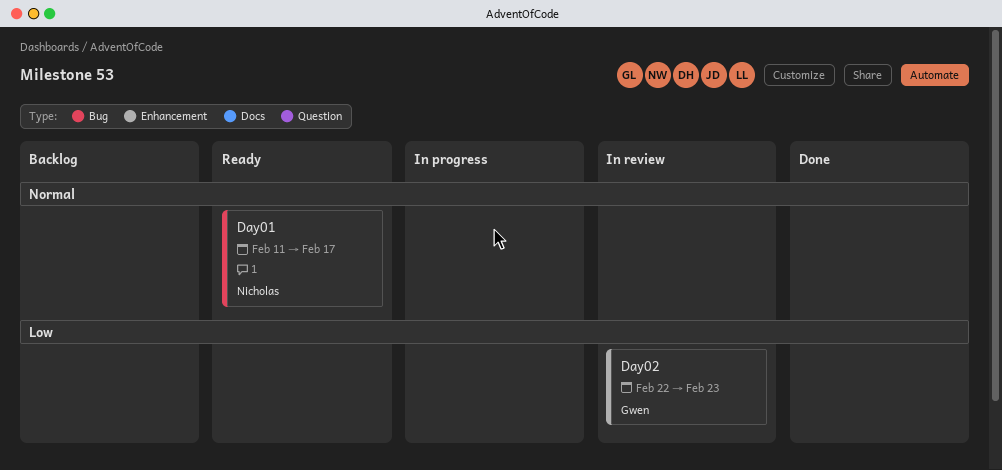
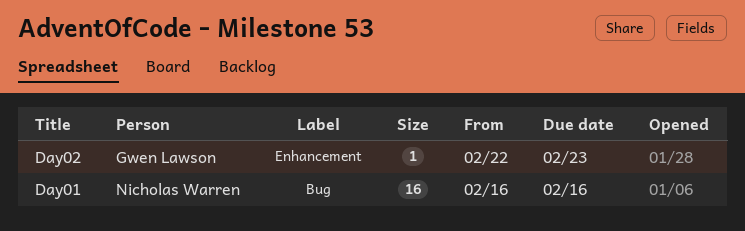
Day01, start: Feb 11 -> Feb 16
Day01, due: Feb 17 -> Feb 16

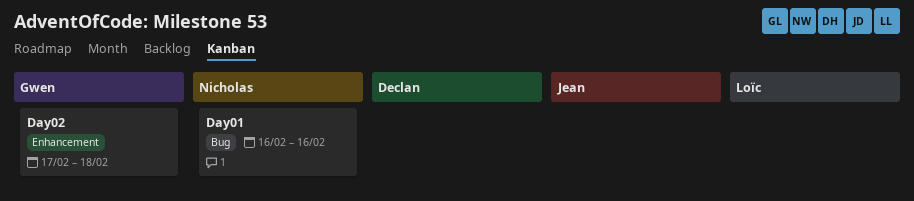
Day02, start: Feb 22 -> Feb 17
Day02, due: Feb 23 -> Feb 18

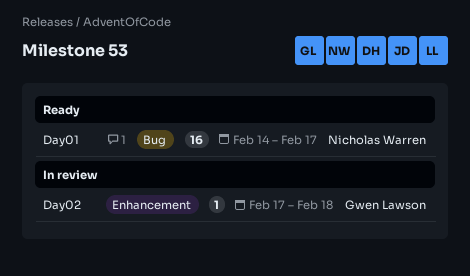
Day01, start: Feb 16 -> Feb 14
Day01, due: Feb 16 -> Feb 17

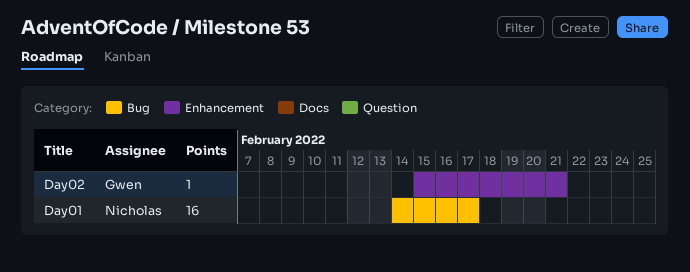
Day02, start: Feb 17 -> Feb 15
Day02, due: Feb 18 -> Feb 21

